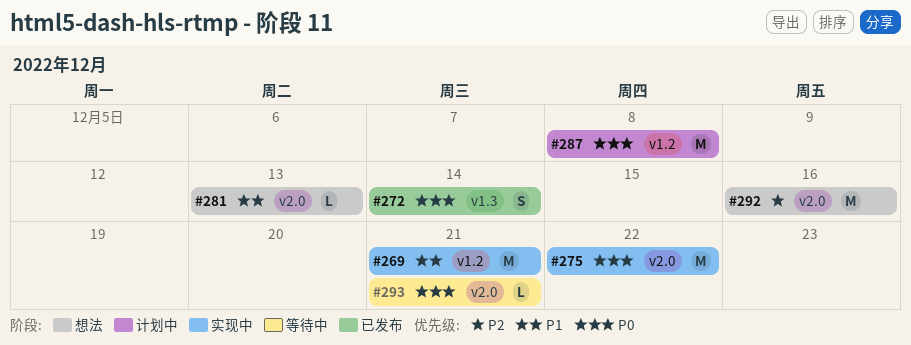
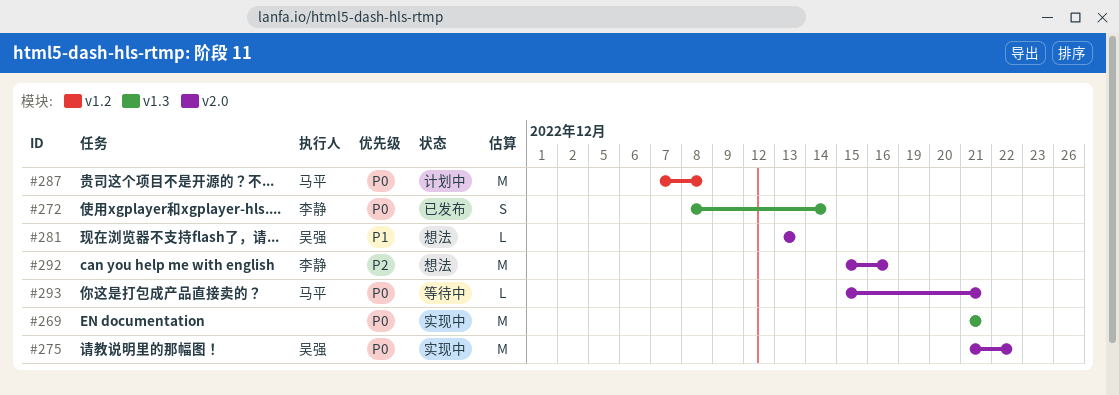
#269, priority: P1 -> P0
#269, label: v1.2 -> v1.3

